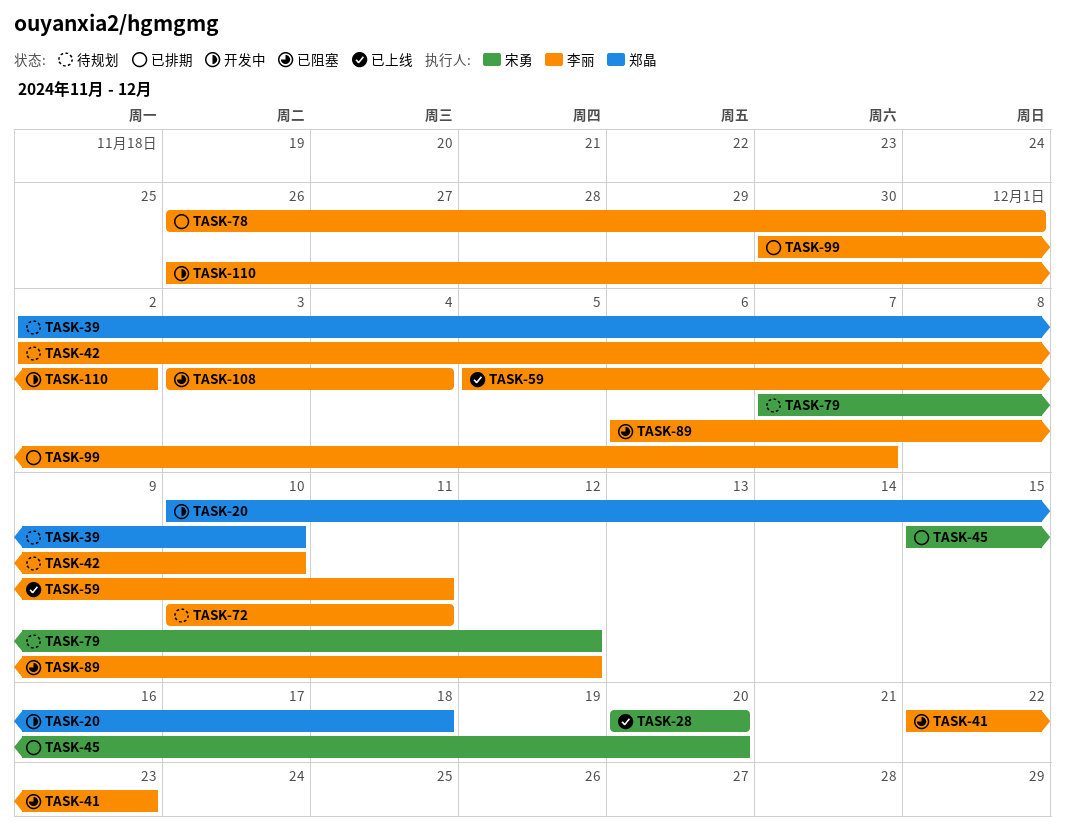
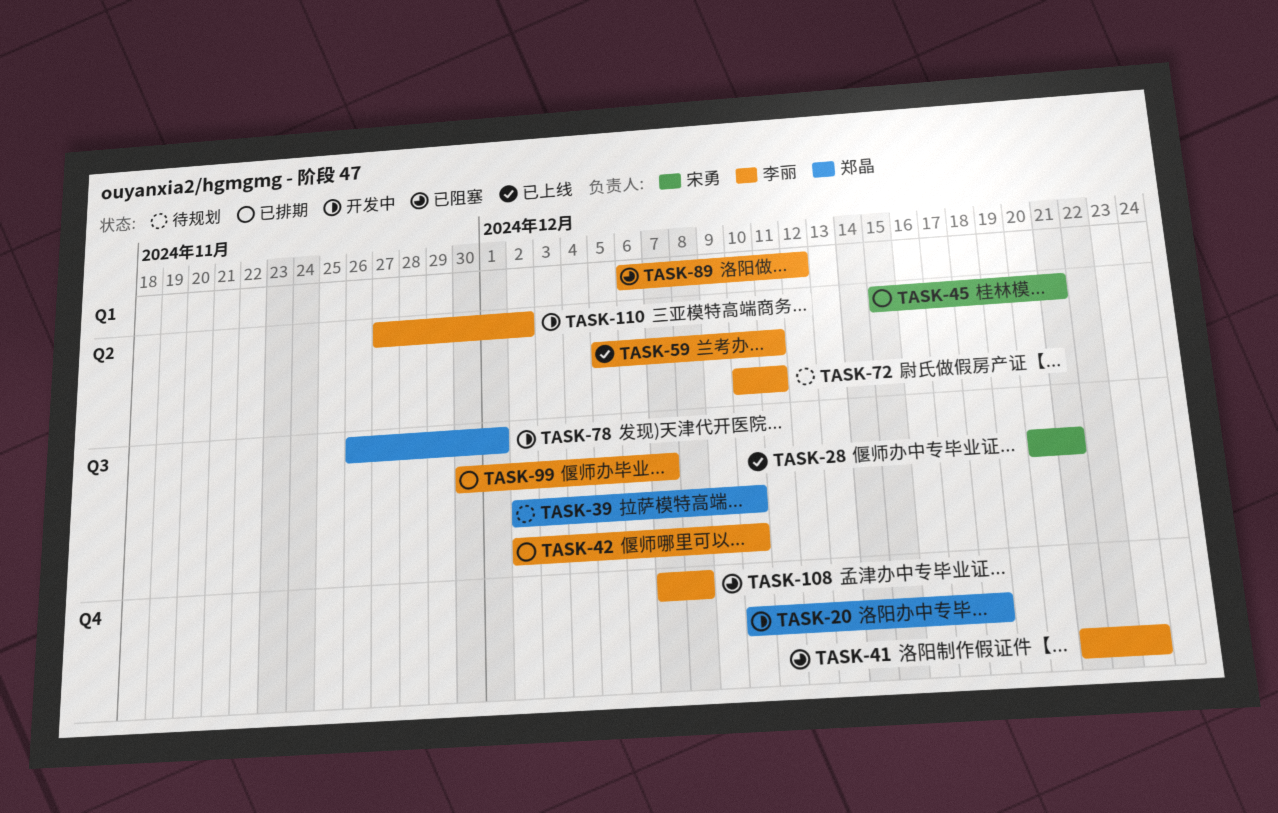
TASK-28, due: Dec 20 -> Dec 21
TASK-41, start: Dec 22 -> Dec 21
TASK-42, status: 待规划 -> 已排期
TASK-45, due: Dec 20 -> Dec 21
TASK-78, status: 已排期 -> 开发中
TASK-78, owner: 李丽 -> 郑晶
TASK-79: present -> none
TASK-108, start: Dec 3 -> Dec 7
TASK-108, due: Dec 4 -> Dec 8
TASK-110, start: Nov 26 -> Nov 27

